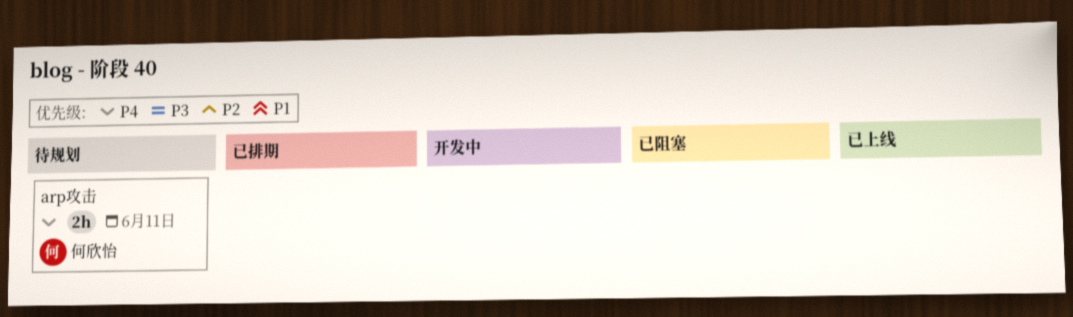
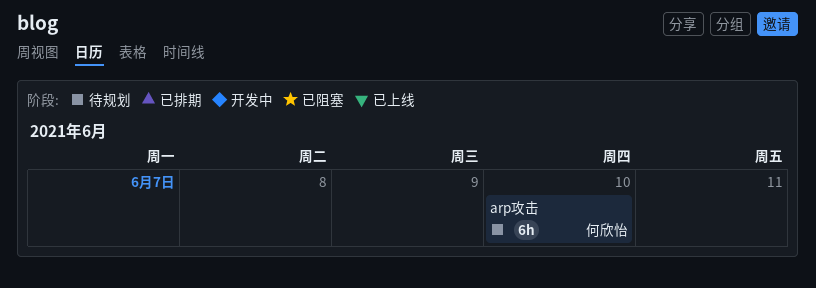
arp攻击, estimate: 2h -> 6h
arp攻击, day: Jun 11 -> Jun 10

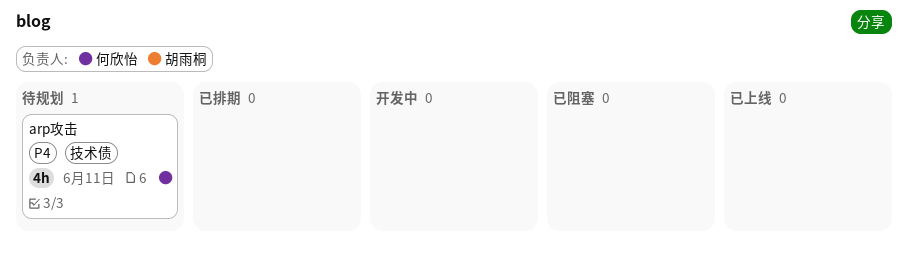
arp攻击, estimate: 6h -> 4h
arp攻击, day: Jun 10 -> Jun 11

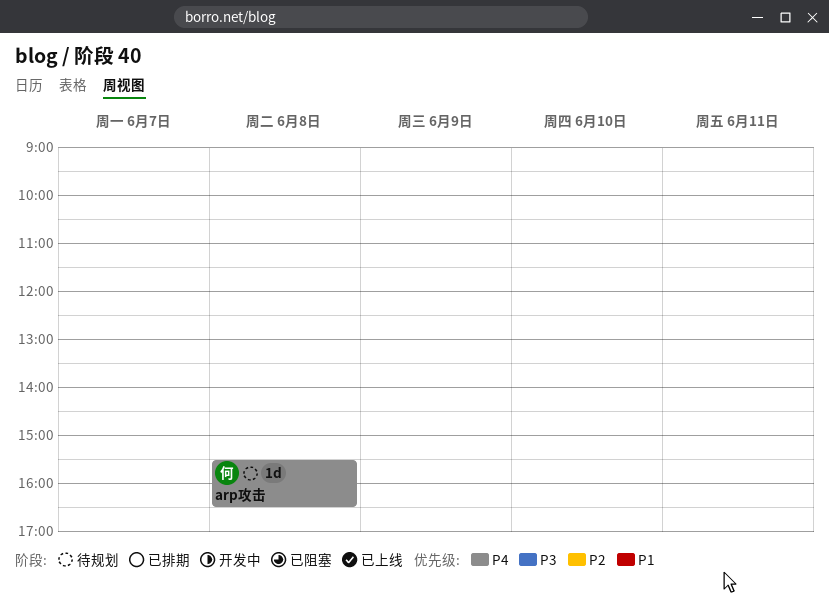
arp攻击, estimate: 4h -> 1d
arp攻击, day: Jun 11 -> Jun 8

